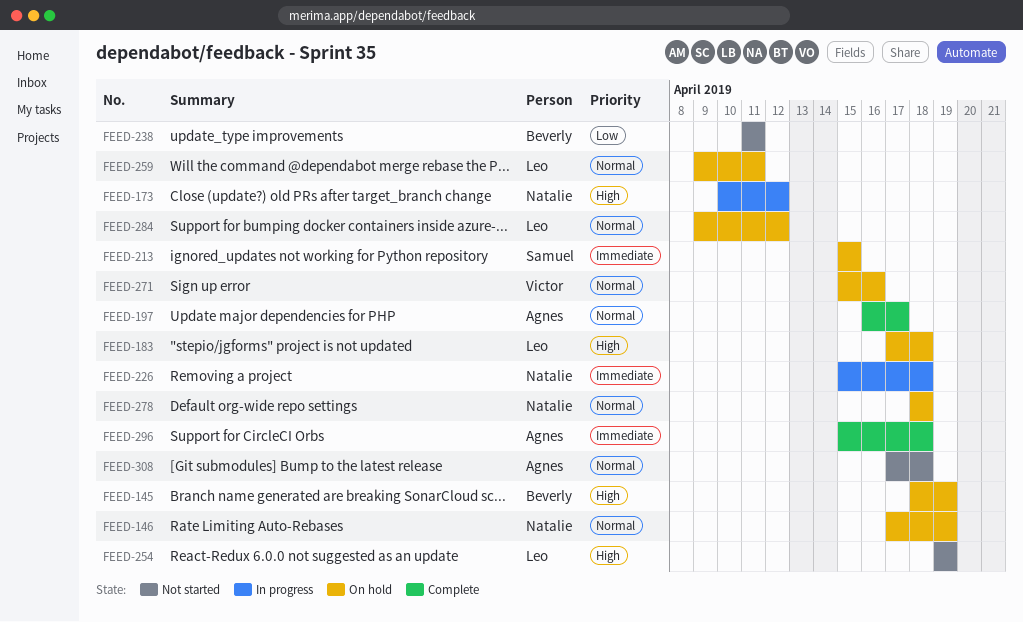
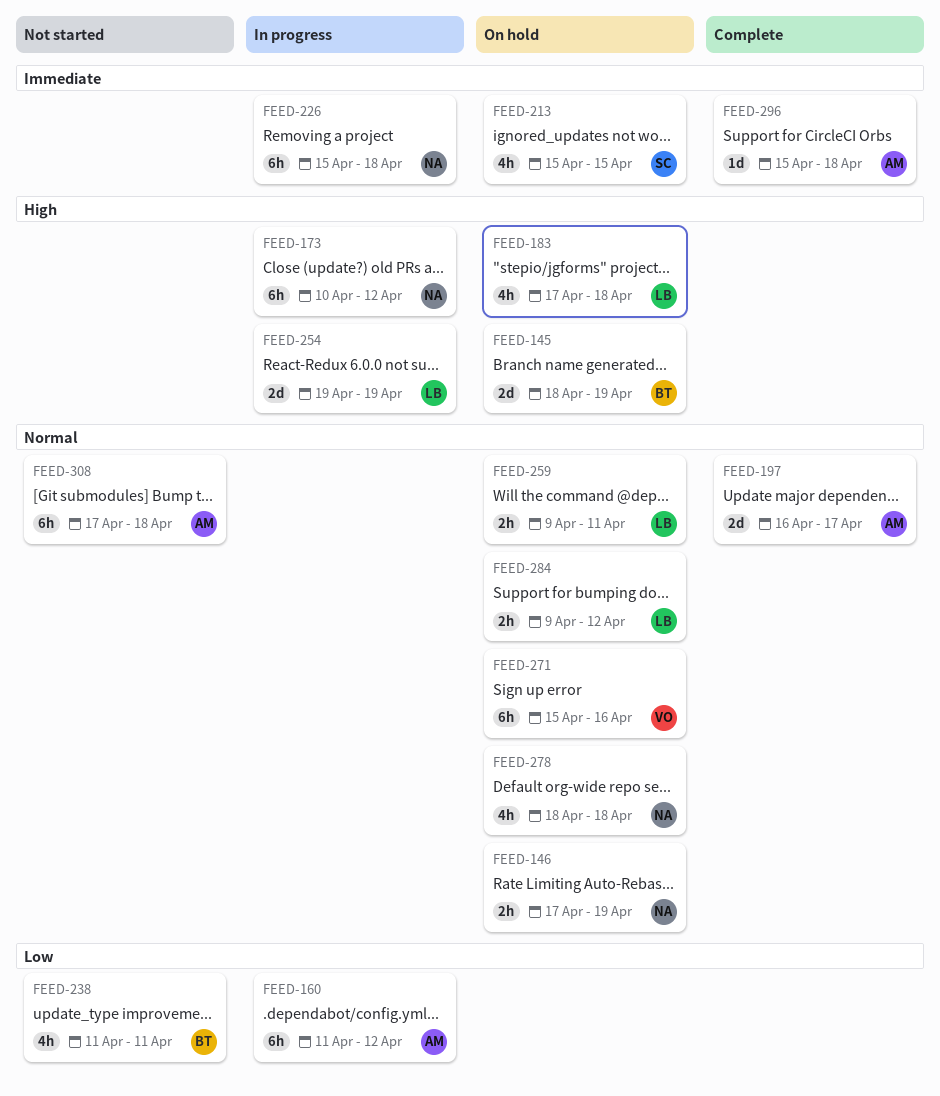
FEED-160: none -> present
FEED-254, status: Not started -> In progress

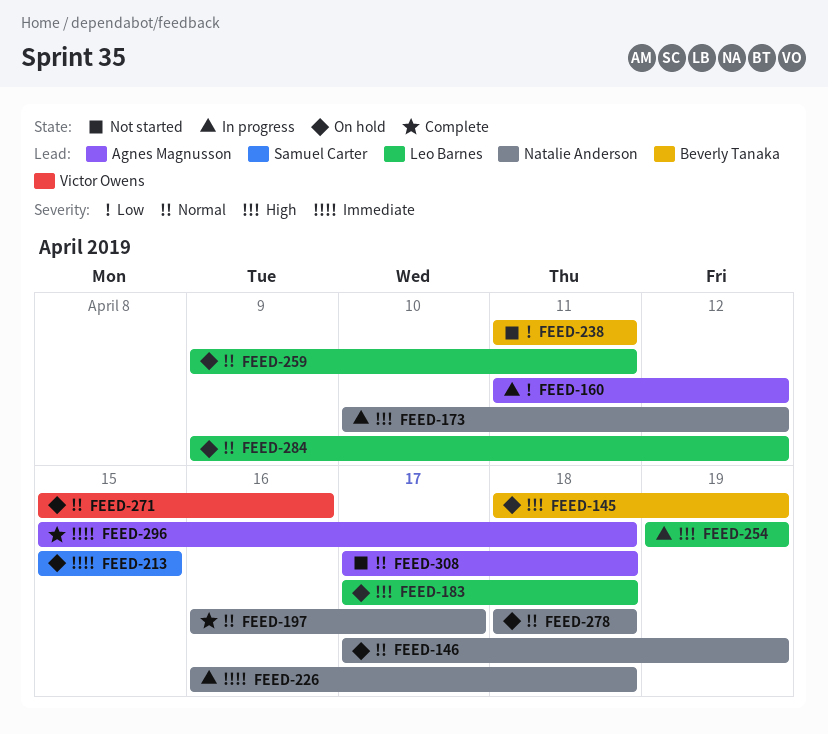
FEED-197, owner: Agnes Magnusson -> Natalie Anderson
FEED-226, start: Apr 15 -> Apr 16

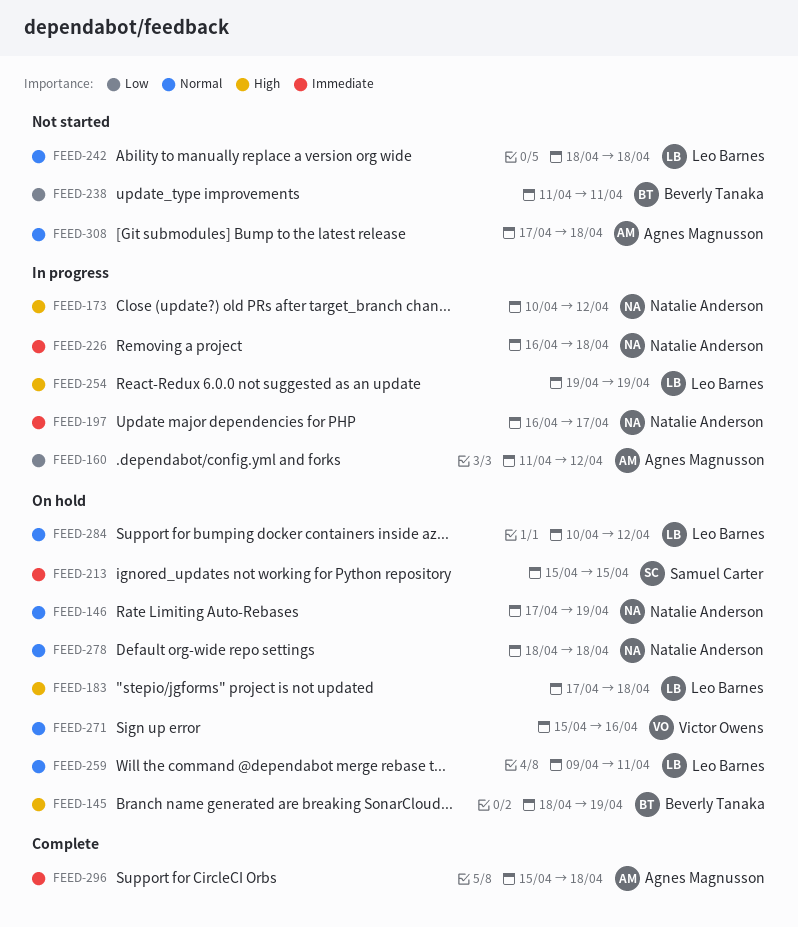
FEED-197, status: Complete -> In progress
FEED-197, priority: Normal -> Immediate
FEED-242: none -> present
FEED-284, start: Apr 9 -> Apr 10

